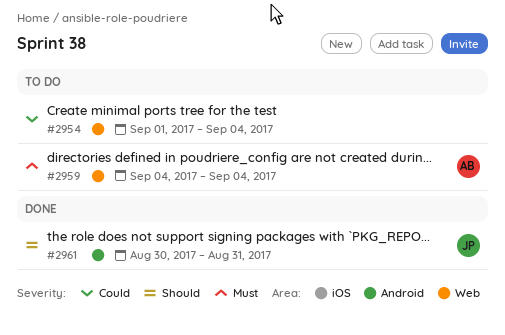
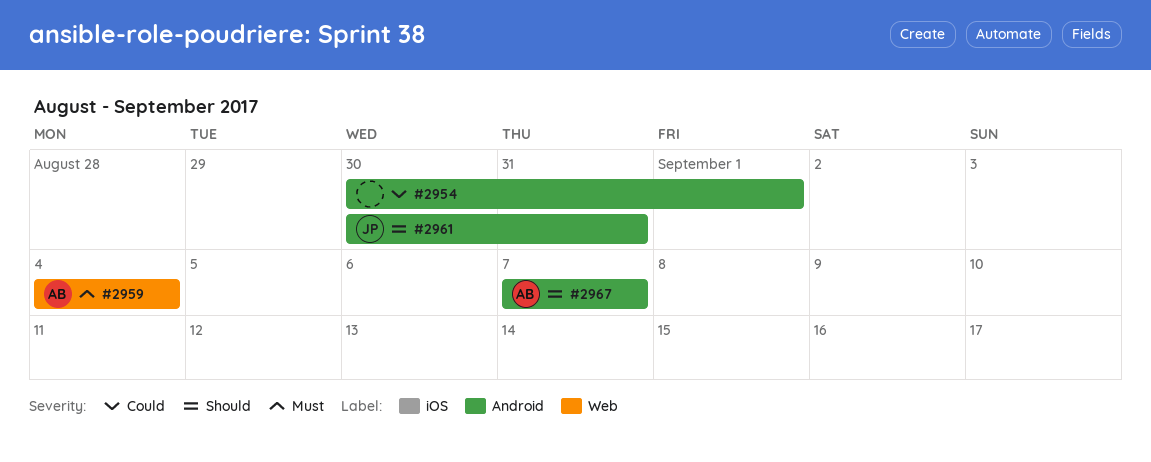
#2954, label: Web -> Android
#2954, start: Sep 1 -> Aug 30
#2954, due: Sep 4 -> Sep 1
#2967: none -> present

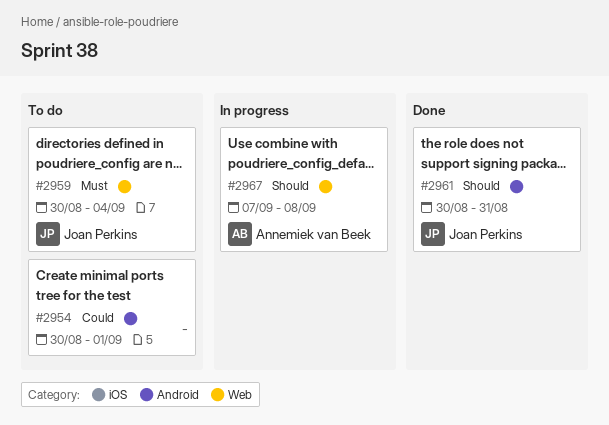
#2959, owner: Annemiek van Beek -> Joan Perkins
#2959, start: Sep 4 -> Aug 30
#2967, label: Android -> Web
#2967, due: Sep 7 -> Sep 8

